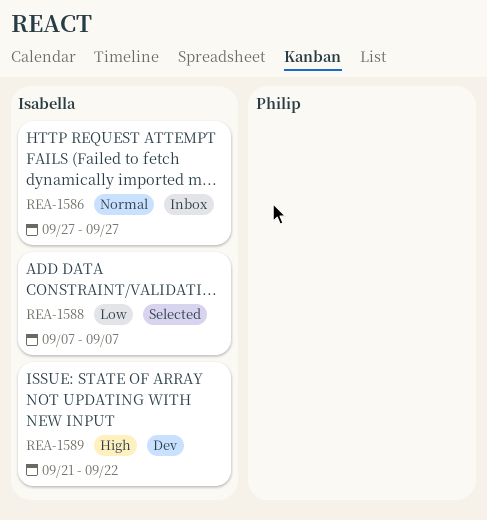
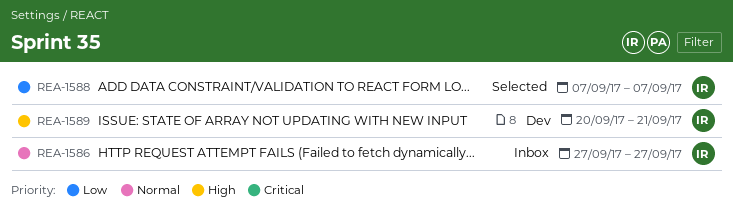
REA-1589, start: Sep 21 -> Sep 20
REA-1589, due: Sep 22 -> Sep 21

